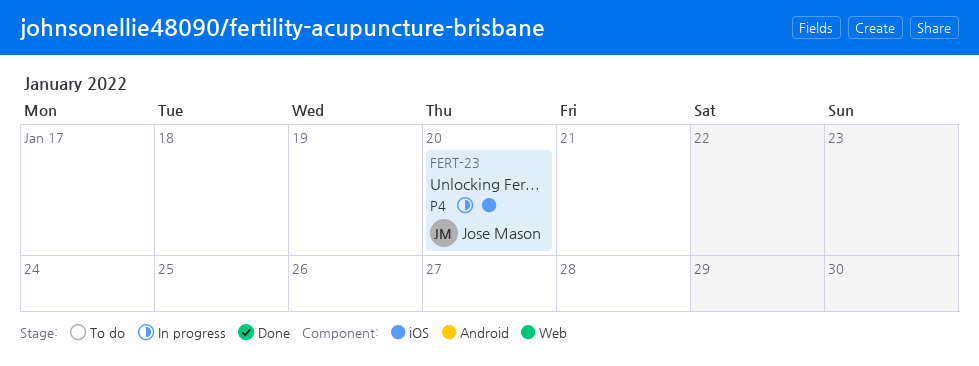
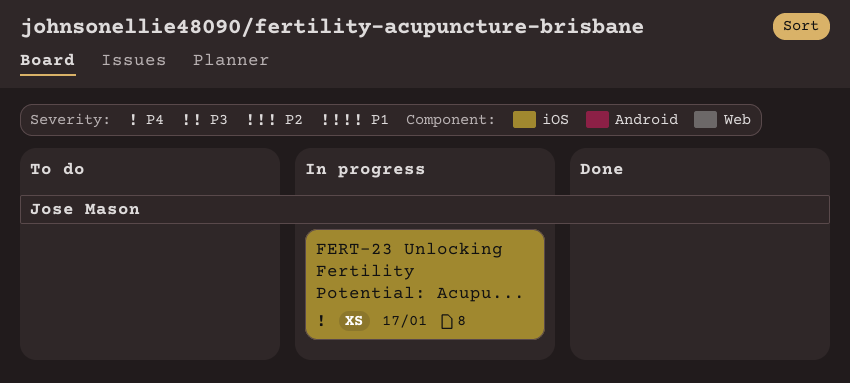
FERT-23, due: Jan 20 -> Jan 17

